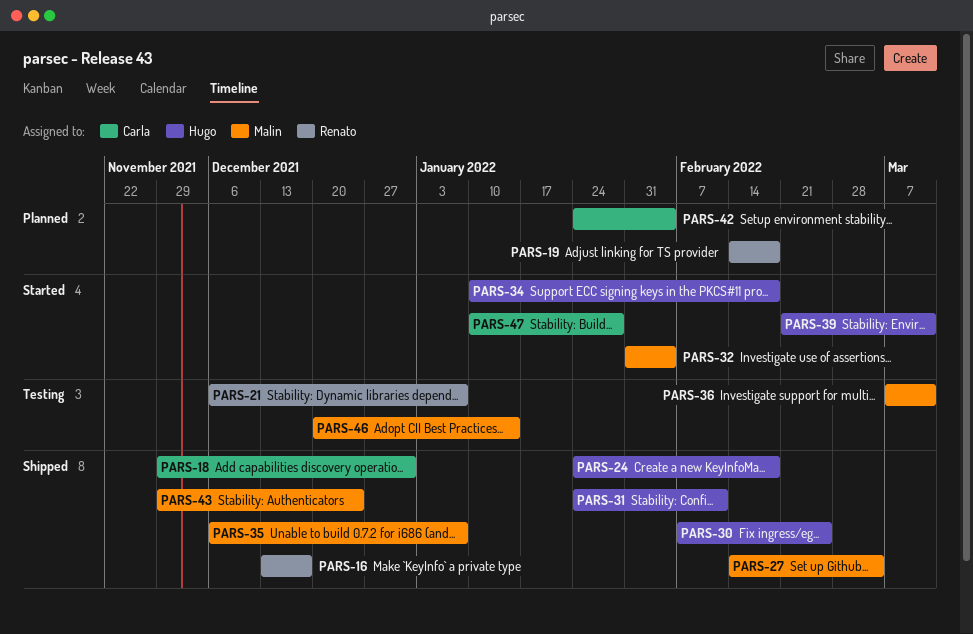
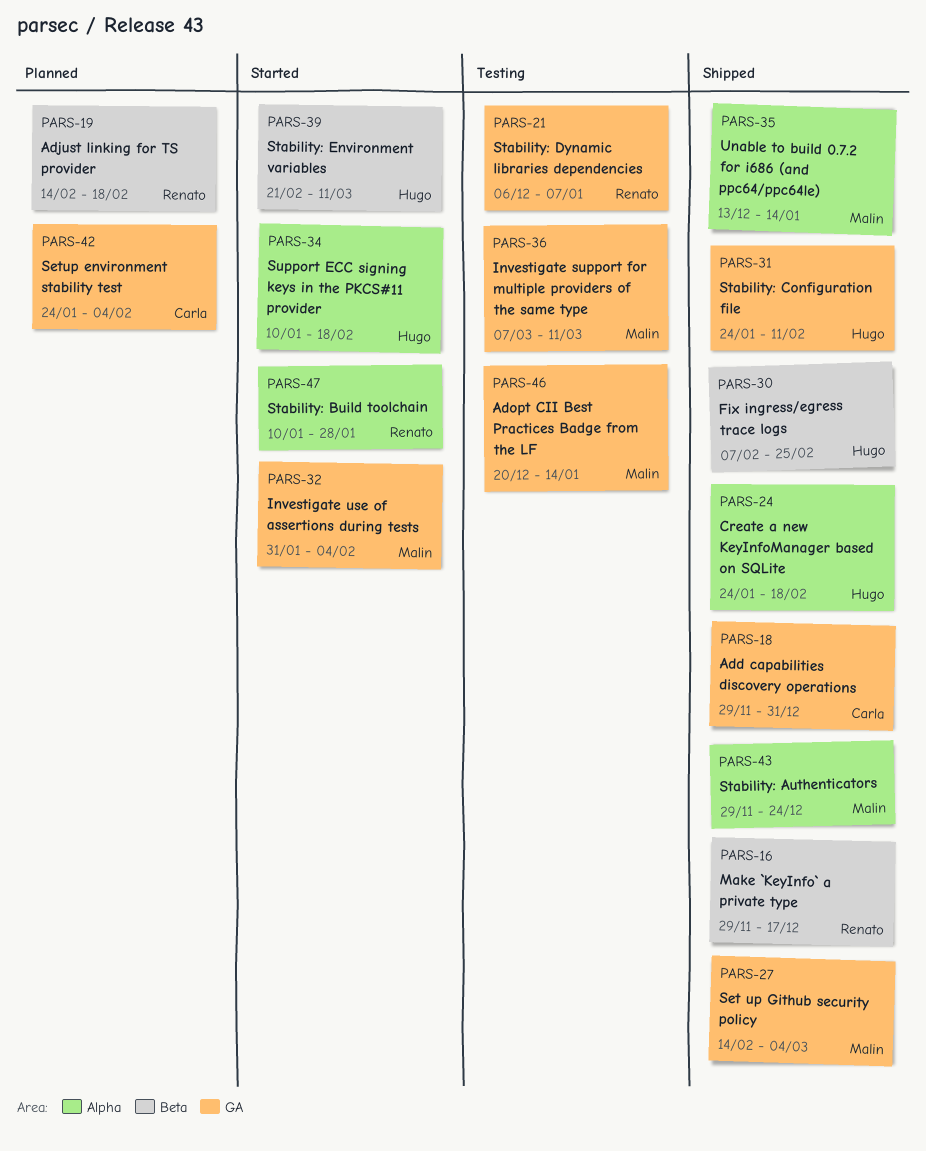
PARS-16, start: Dec 13 -> Nov 29
PARS-35, start: Dec 6 -> Dec 13
PARS-35, due: Jan 7 -> Jan 14
PARS-47, owner: Carla -> Renato

